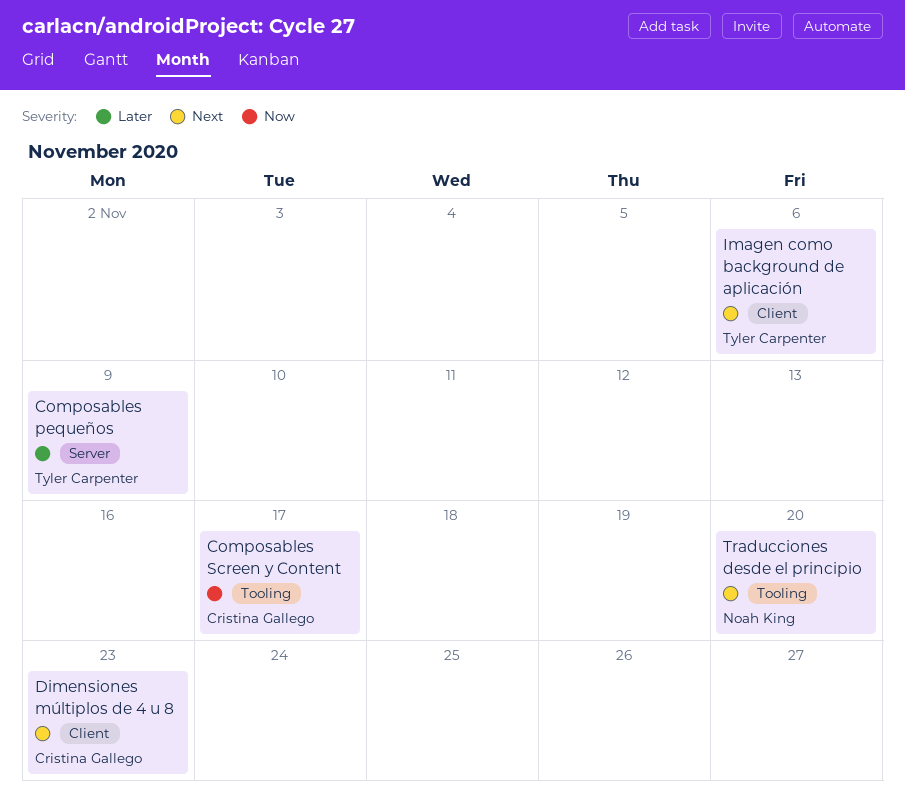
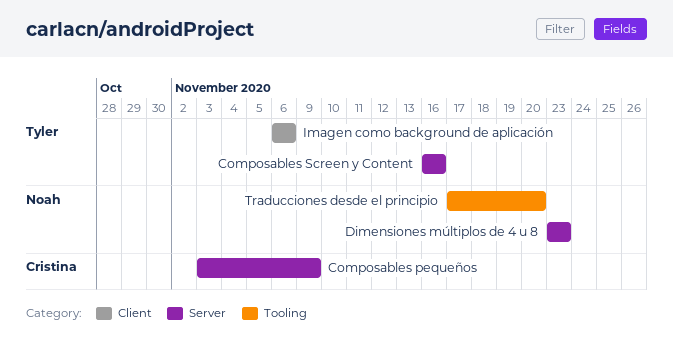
Composables pequeños, owner: Tyler Carpenter -> Cristina Gallego
Composables Screen y Content, owner: Cristina Gallego -> Tyler Carpenter
Composables Screen y Content, label: Tooling -> Server
Composables Screen y Content, due: Nov 17 -> Nov 16
Dimensiones múltiplos de 4 u 8, owner: Cristina Gallego -> Noah King
Dimensiones múltiplos de 4 u 8, label: Client -> Server

